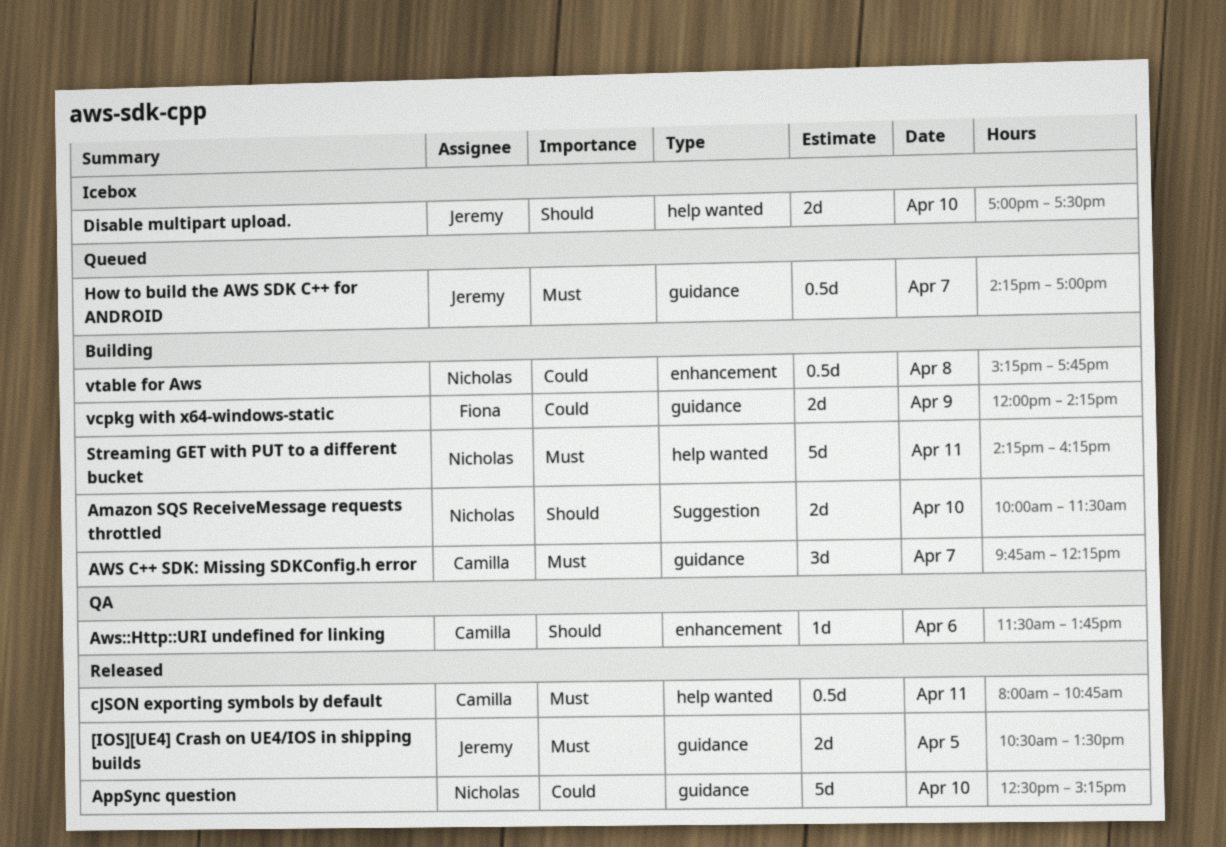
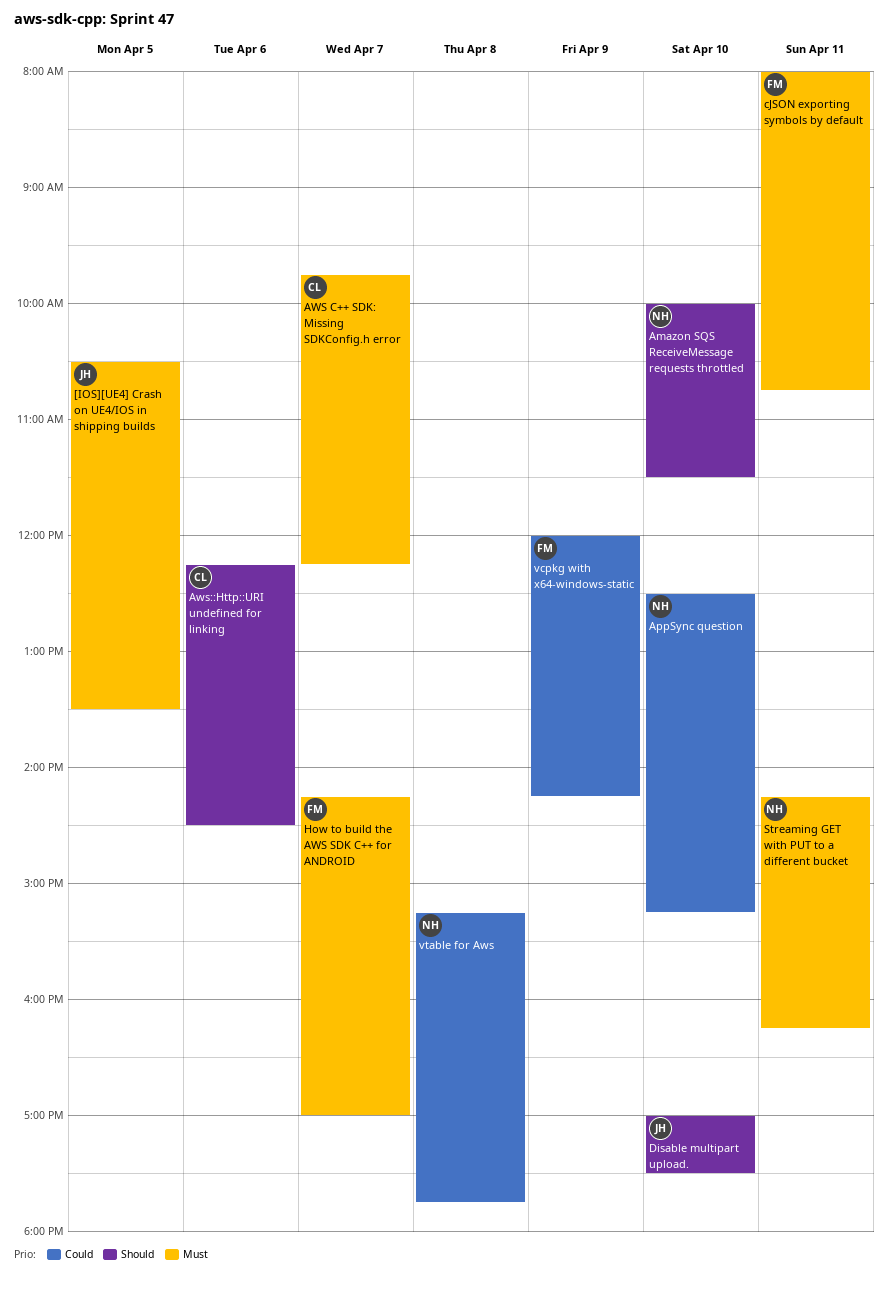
Aws::Http::URI undefined for linking, begins: 11:30 -> 12:15
Aws::Http::URI undefined for linking, ends: 13:45 -> 14:30
cJSON exporting symbols by default, owner: Camilla -> Fiona
How to build the AWS SDK C++ for ANDROID, owner: Jeremy -> Fiona

